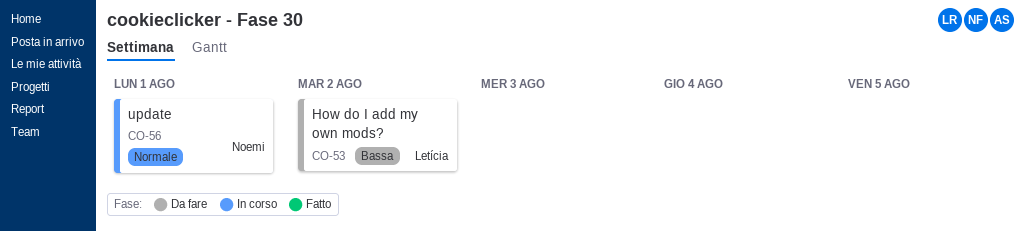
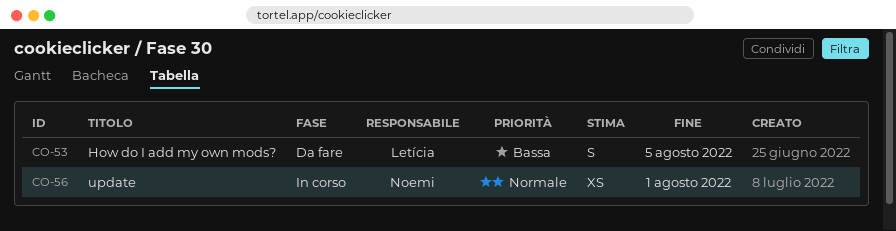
CO-53, due: Aug 2 -> Aug 5

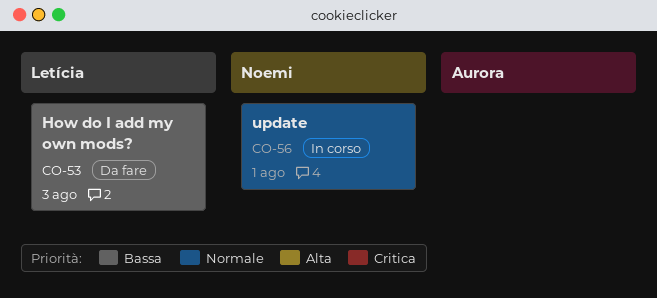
CO-53, due: Aug 5 -> Aug 3

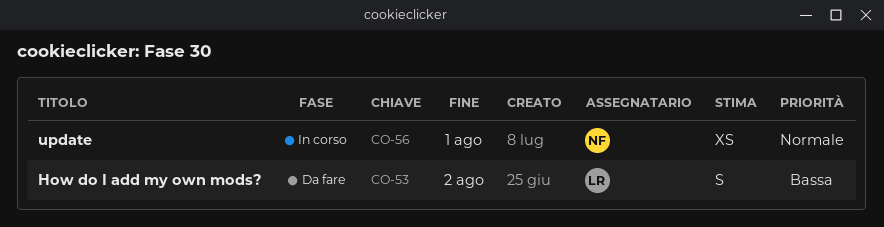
CO-53, due: Aug 3 -> Aug 2

